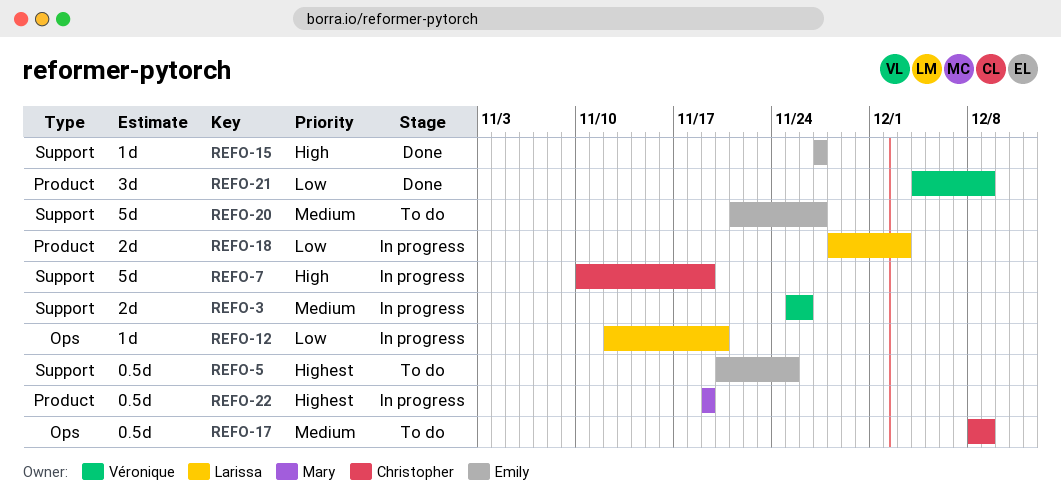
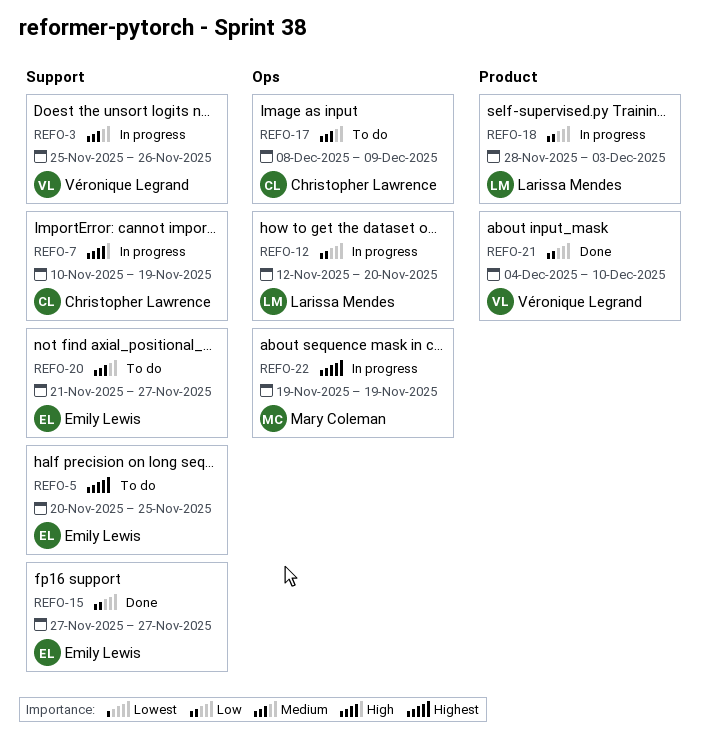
REFO-15, priority: High -> Low
REFO-21, due: Dec 9 -> Dec 10
REFO-22, label: Product -> Ops

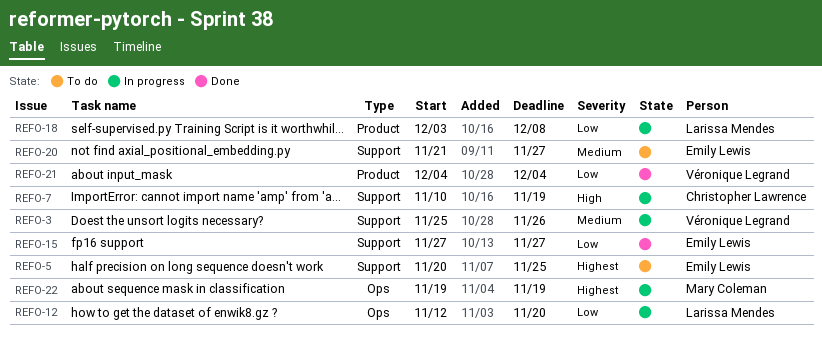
REFO-17: present -> none
REFO-18, start: Nov 28 -> Dec 3
REFO-18, due: Dec 3 -> Dec 8
REFO-21, due: Dec 10 -> Dec 4

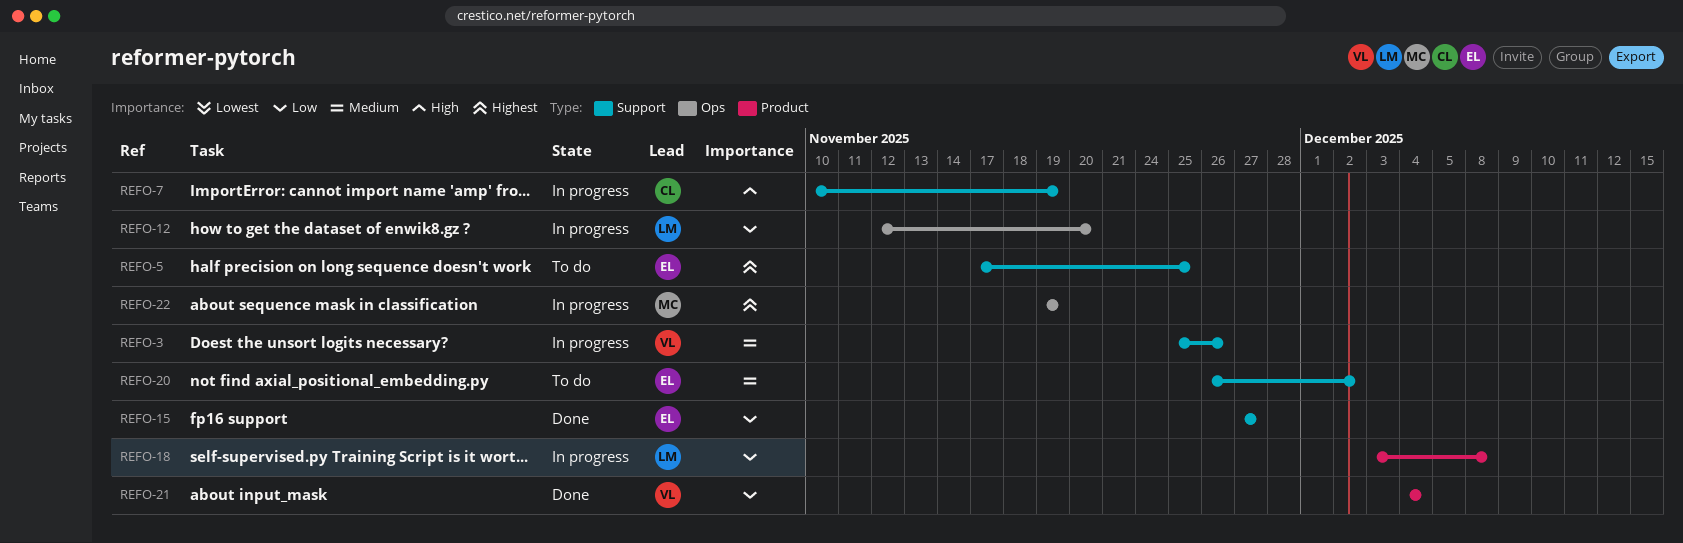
REFO-5, start: Nov 20 -> Nov 17
REFO-20, start: Nov 21 -> Nov 26
REFO-20, due: Nov 27 -> Dec 2

